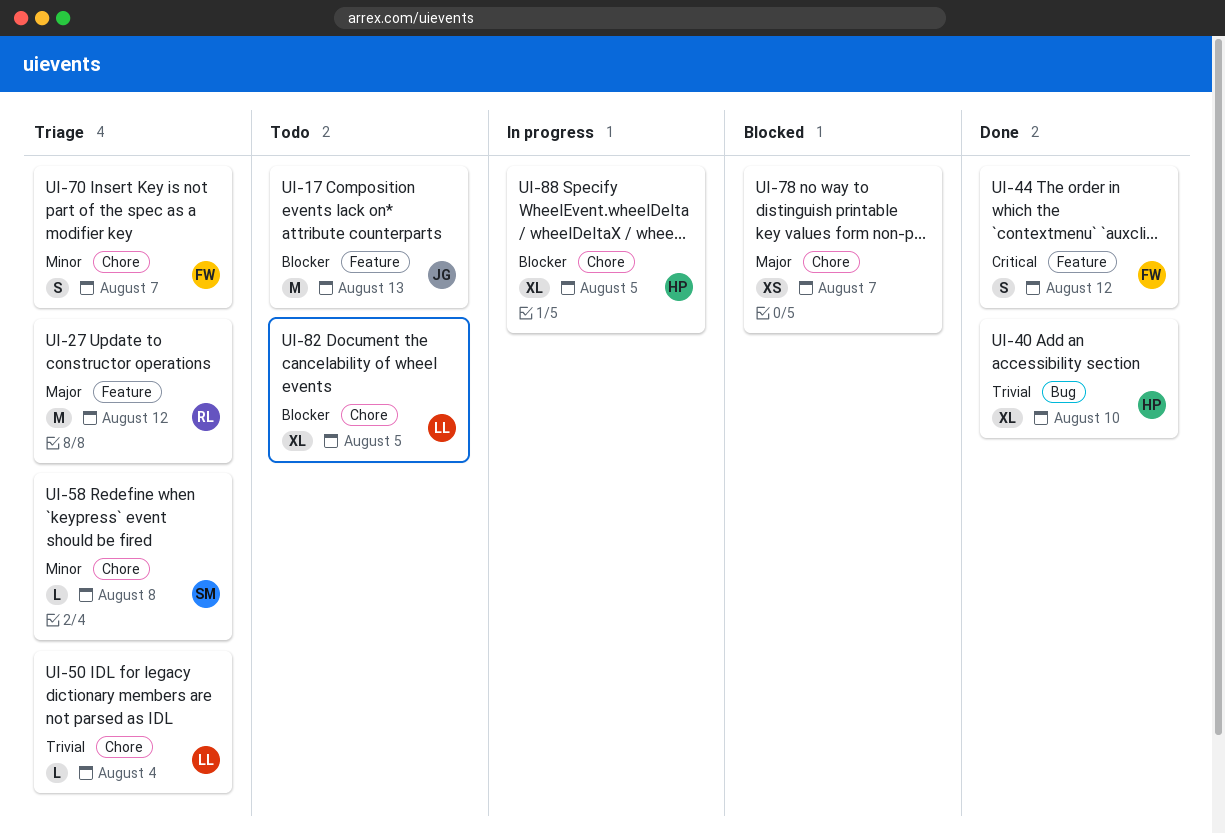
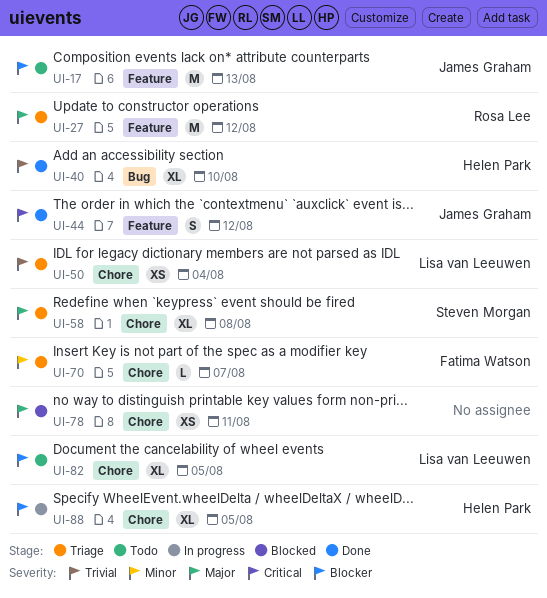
UI-44, owner: Fatima Watson -> James Graham
UI-50, estimate: L -> XS
UI-58, priority: Minor -> Major
UI-58, estimate: L -> XL
UI-70, estimate: S -> L
UI-78, due: Aug 7 -> Aug 11

